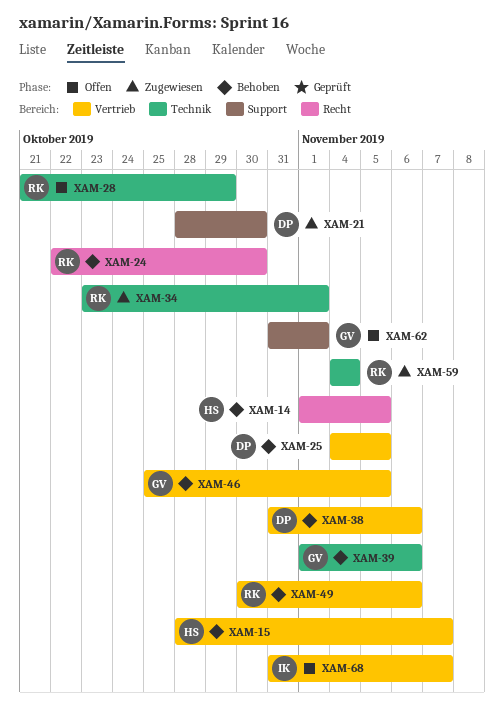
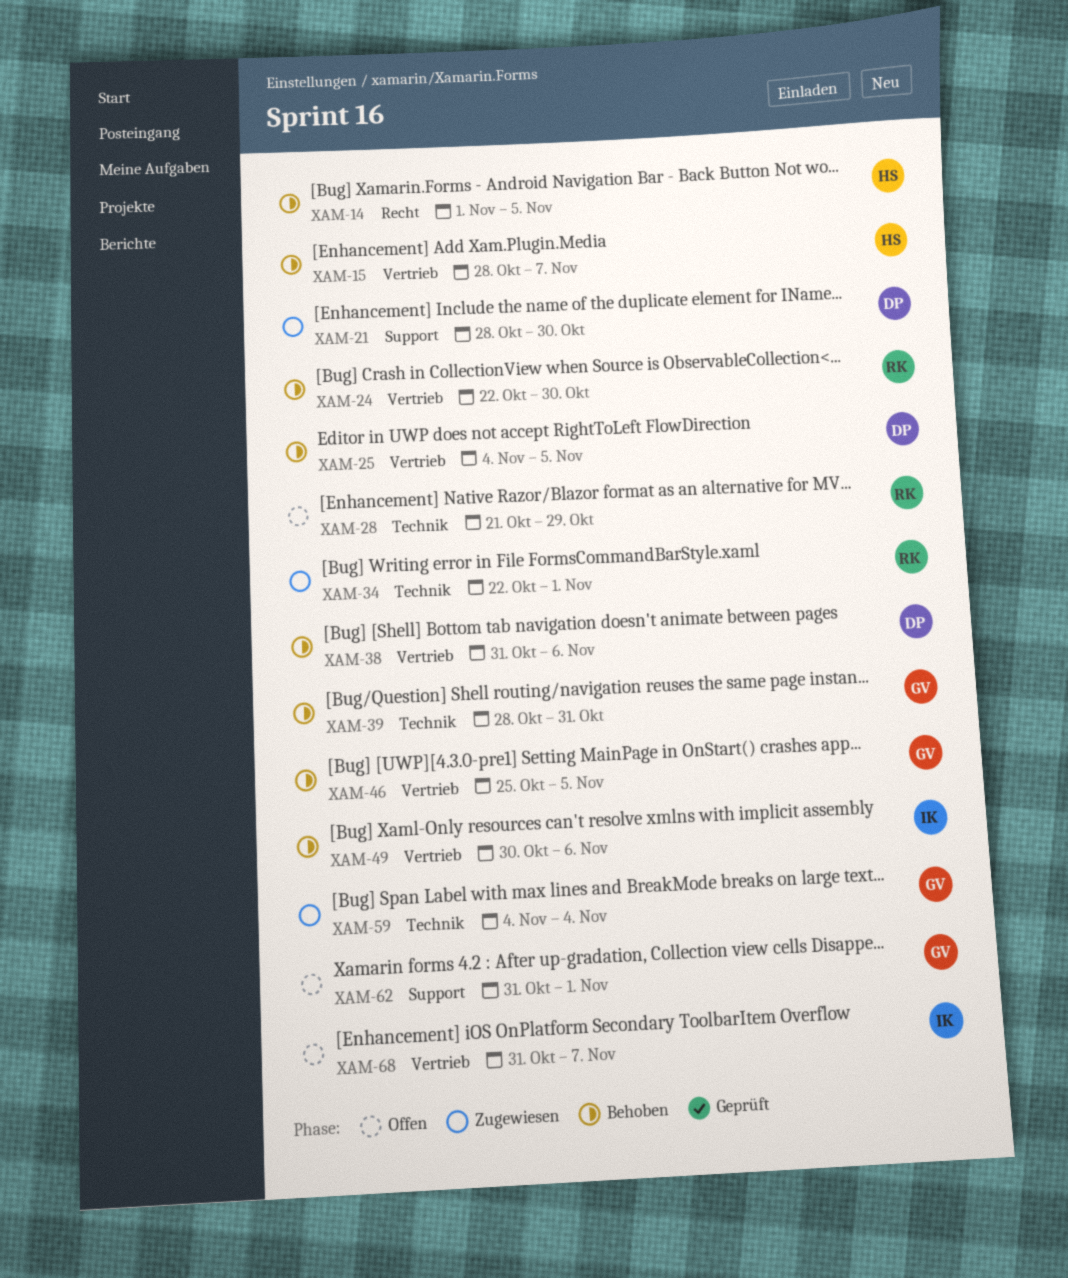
XAM-24, label: Recht -> Vertrieb
XAM-34, start: Oct 23 -> Oct 22
XAM-39, start: Nov 1 -> Oct 28
XAM-39, due: Nov 6 -> Oct 31
XAM-49, owner: RK -> IK
XAM-59, owner: RK -> GV

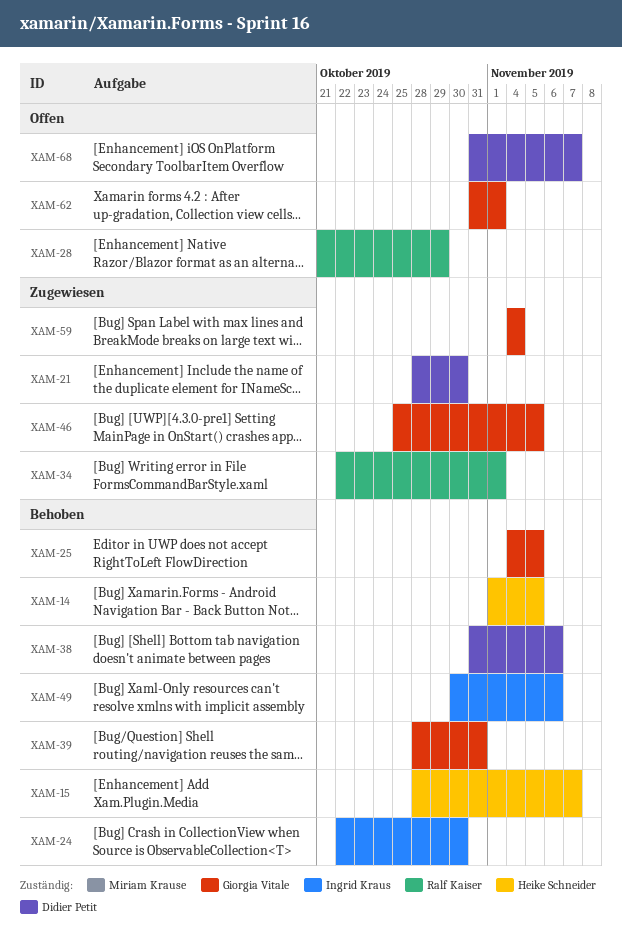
XAM-24, owner: Ralf Kaiser -> Ingrid Kraus
XAM-25, owner: Didier Petit -> Giorgia Vitale
XAM-46, status: Behoben -> Zugewiesen
XAM-68, owner: Ingrid Kraus -> Didier Petit

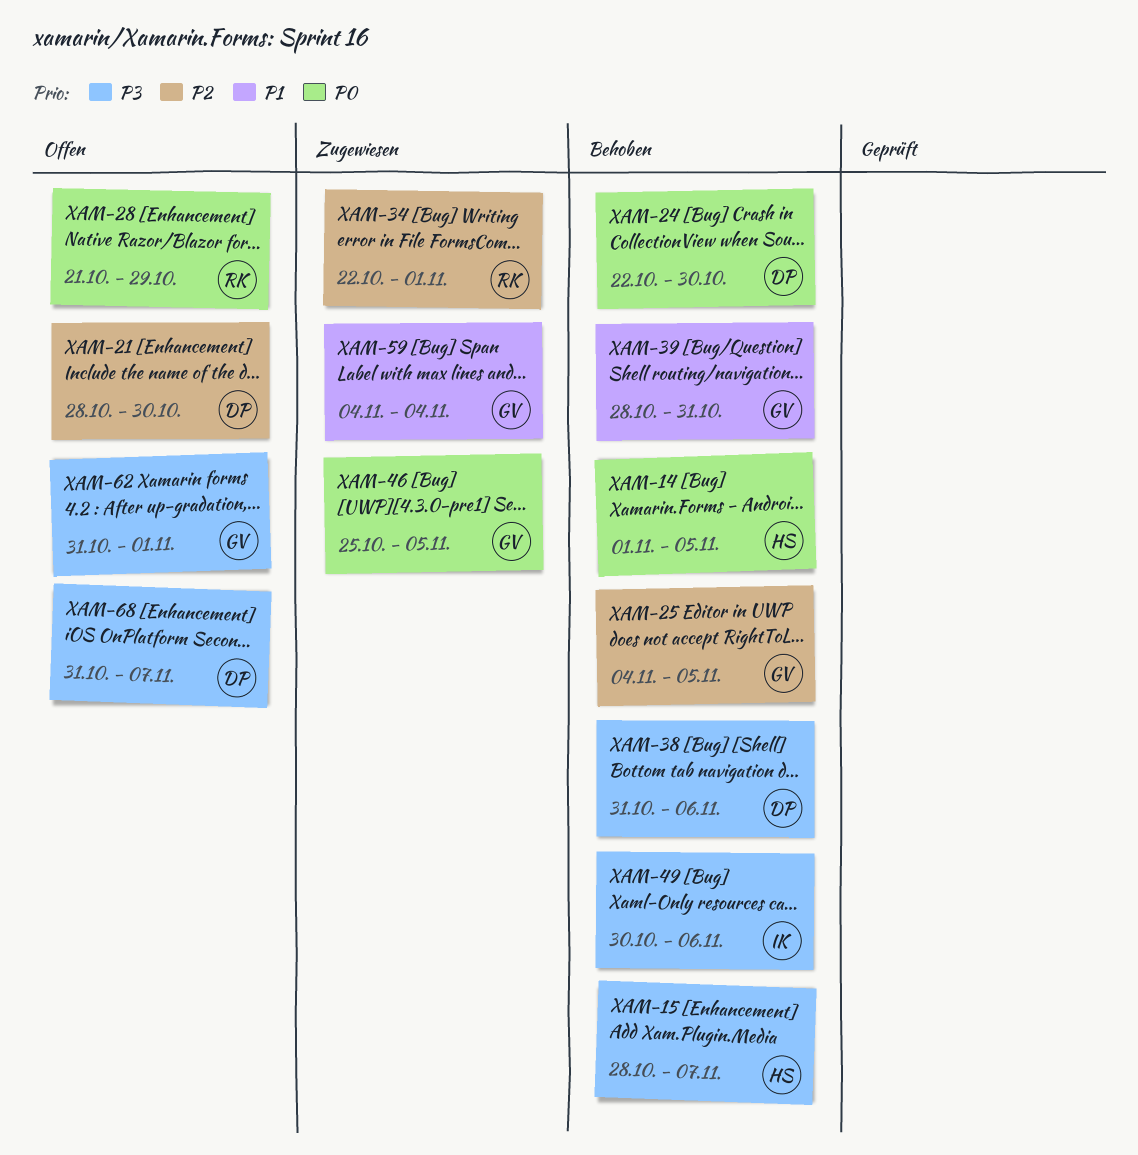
XAM-21, status: Zugewiesen -> Offen
XAM-24, owner: Ingrid Kraus -> Didier Petit

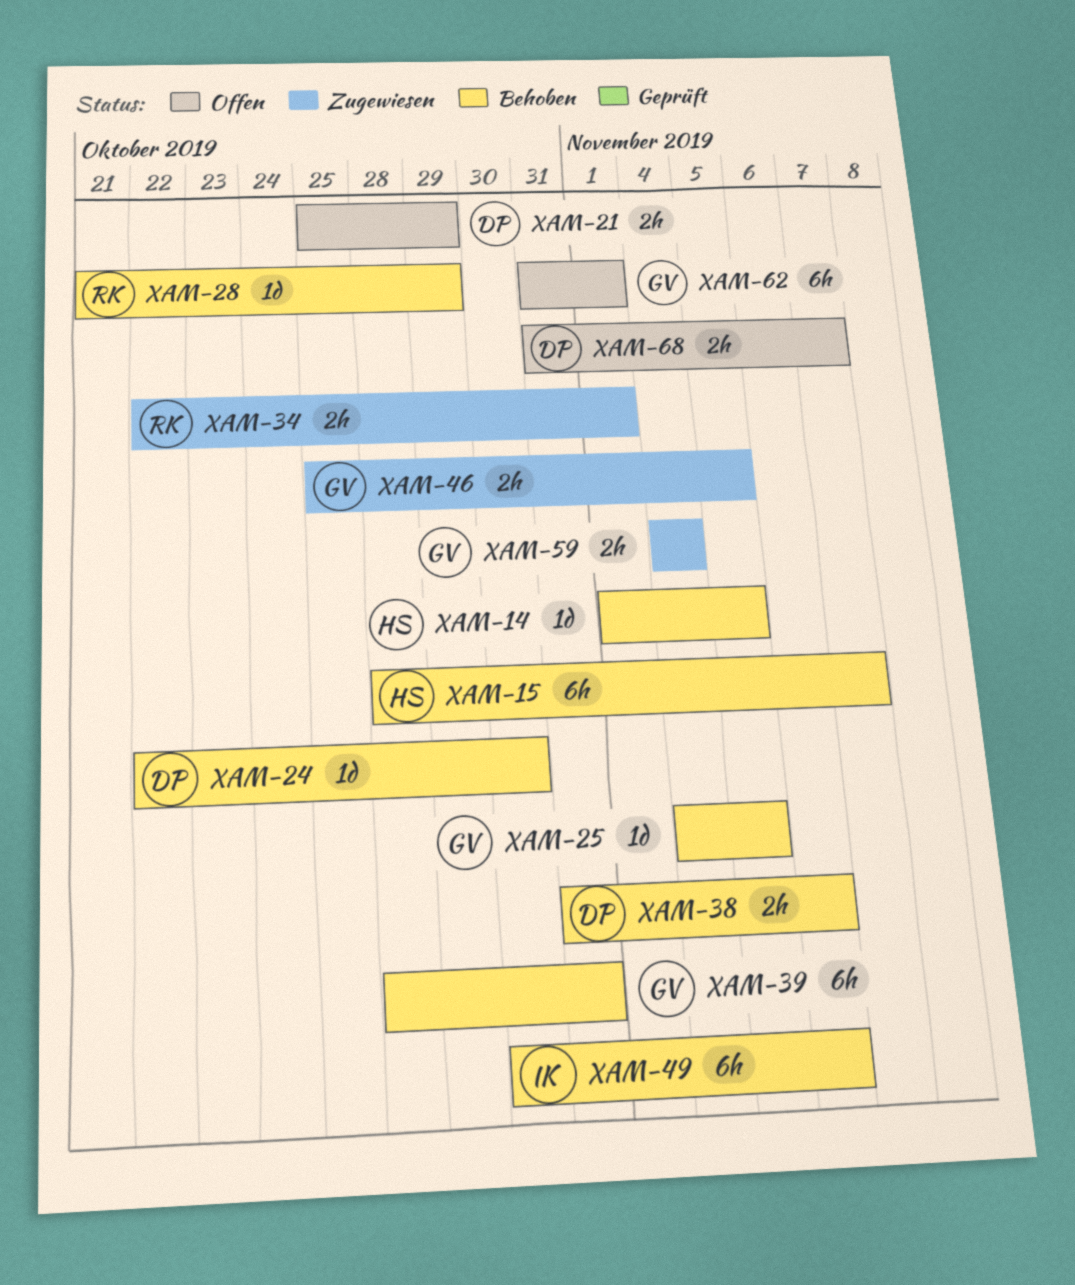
XAM-21, start: Oct 28 -> Oct 25
XAM-21, due: Oct 30 -> Oct 29
XAM-28, status: Offen -> Behoben

